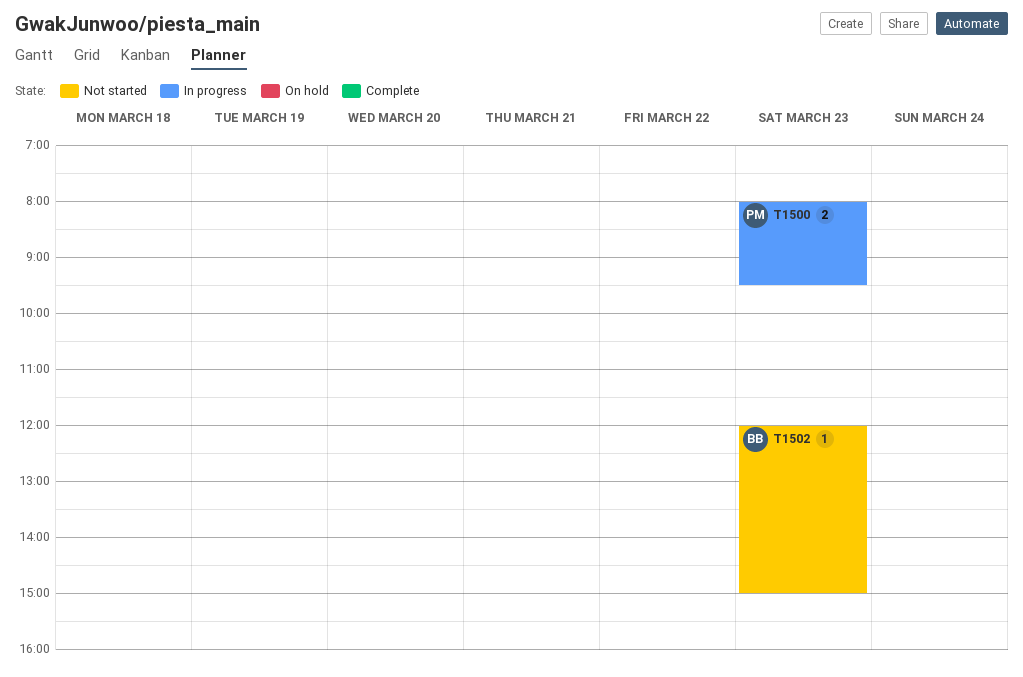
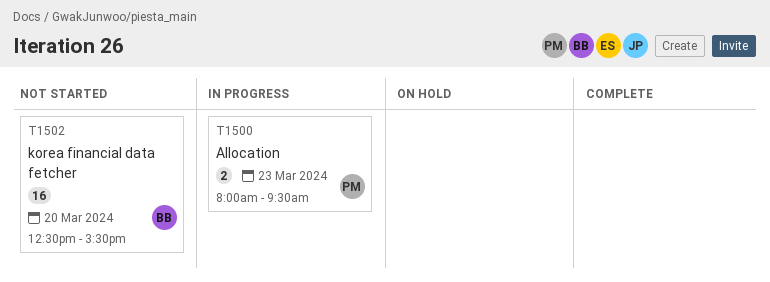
T1502, estimate: 1 -> 16
T1502, day: Mar 23 -> Mar 20
T1502, begins: 12:00 -> 12:30
T1502, ends: 15:00 -> 15:30

